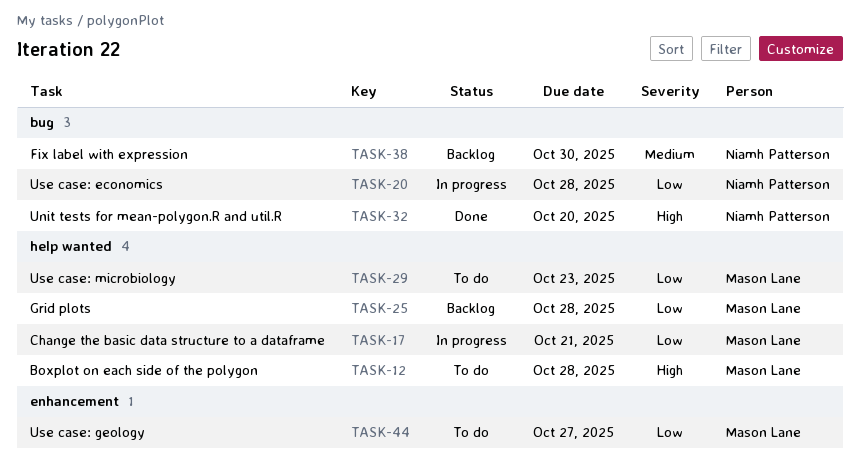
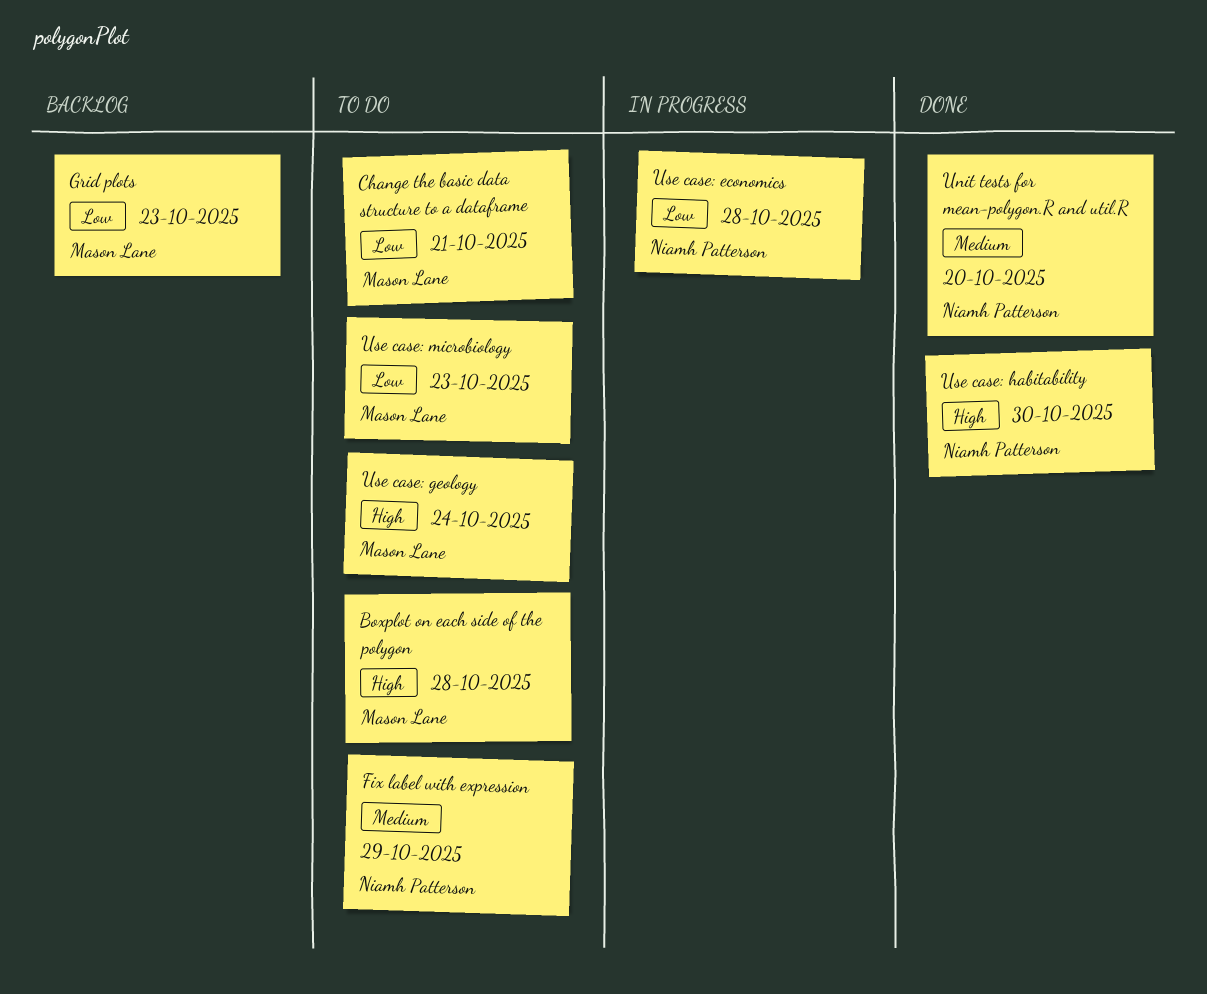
Change the basic data structure to a dataframe, status: In progress -> To do
Fix label with expression, status: Backlog -> To do
Fix label with expression, due: Oct 30 -> Oct 29
Grid plots, due: Oct 28 -> Oct 23
Unit tests for mean-polygon.R and util.R, priority: High -> Medium
Use case: geology, priority: Low -> High
Use case: geology, due: Oct 27 -> Oct 24
Use case: habitability: none -> present

